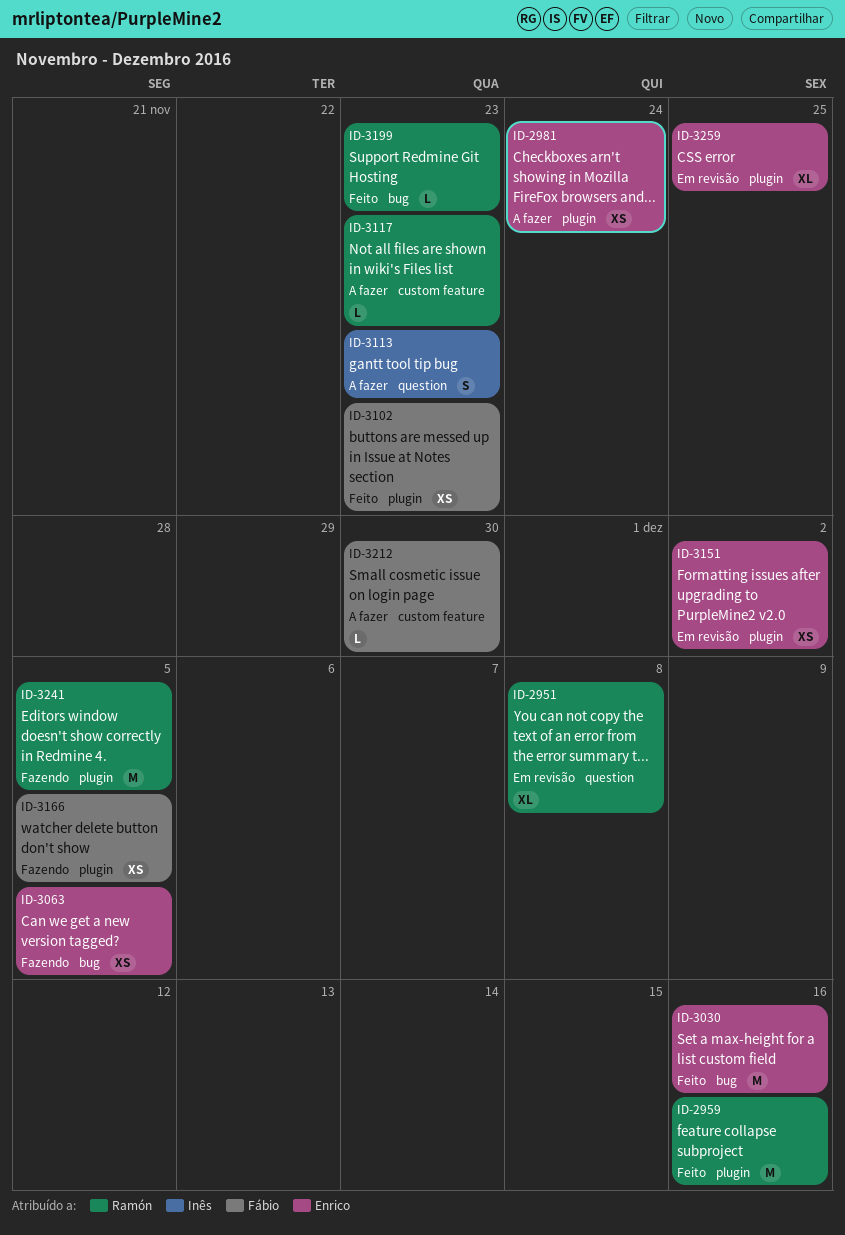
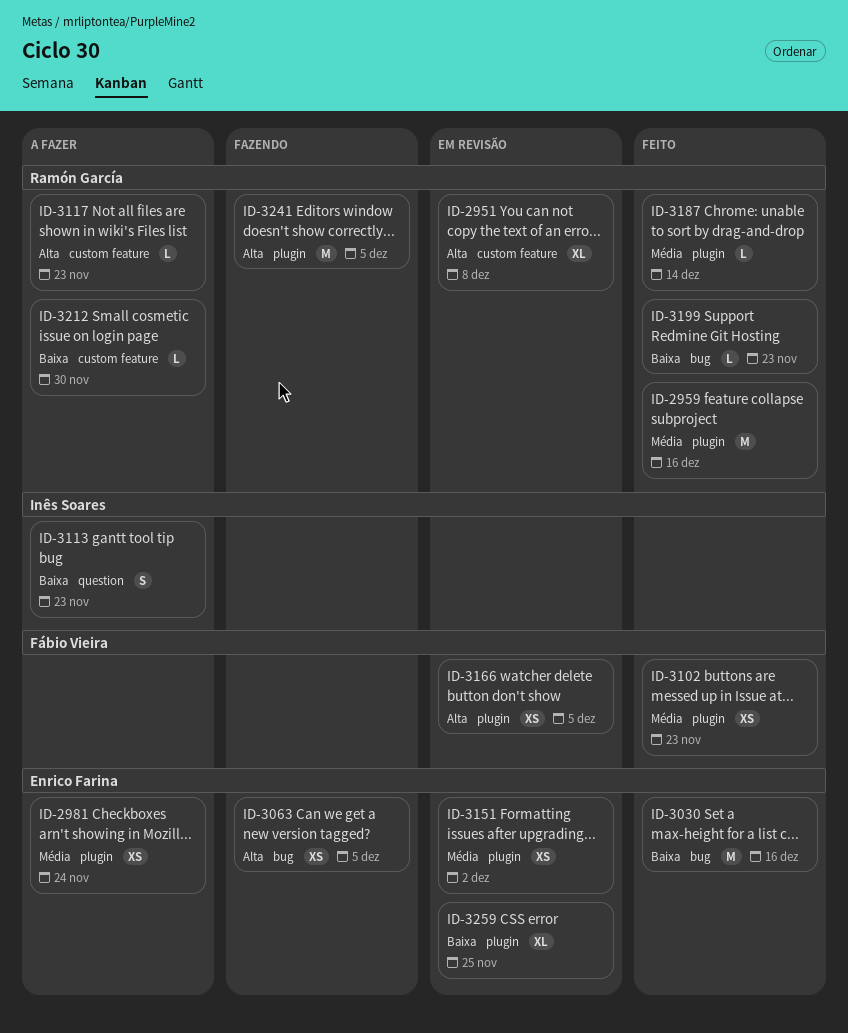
ID-2951, label: question -> custom feature
ID-3166, status: Fazendo -> Em revisão
ID-3187: none -> present
ID-3212, owner: Fábio Vieira -> Ramón García

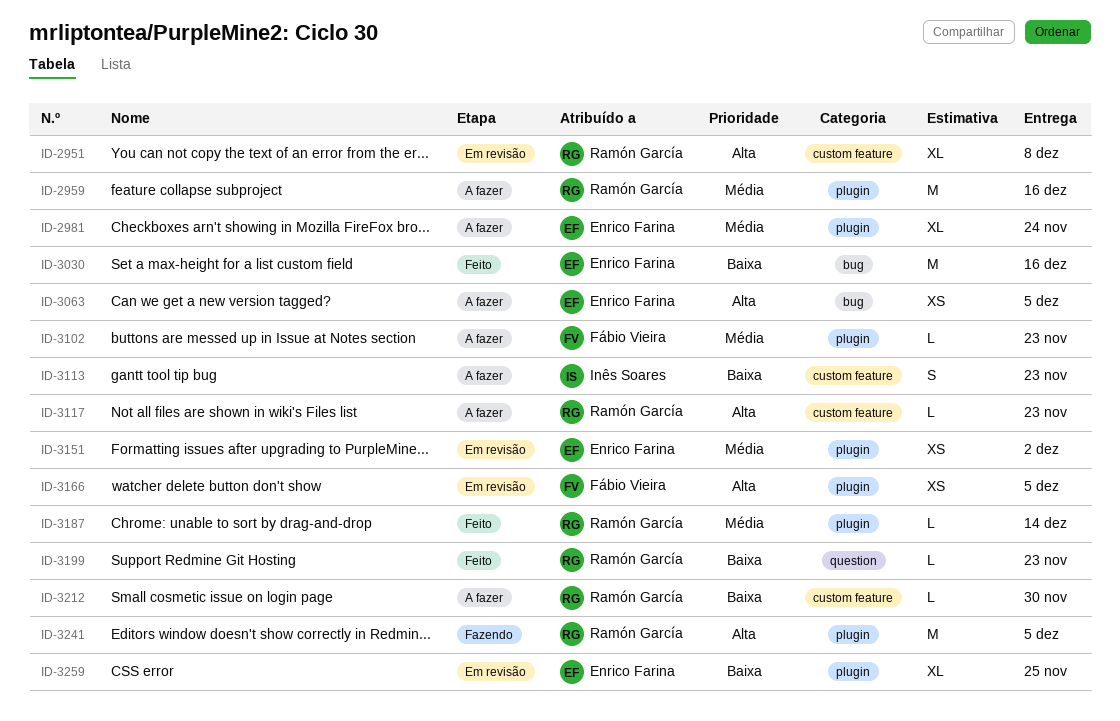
ID-2959, status: Feito -> A fazer
ID-2981, estimate: XS -> XL
ID-3063, status: Fazendo -> A fazer
ID-3102, status: Feito -> A fazer
ID-3102, estimate: XS -> L
ID-3113, label: question -> custom feature
ID-3199, label: bug -> question

